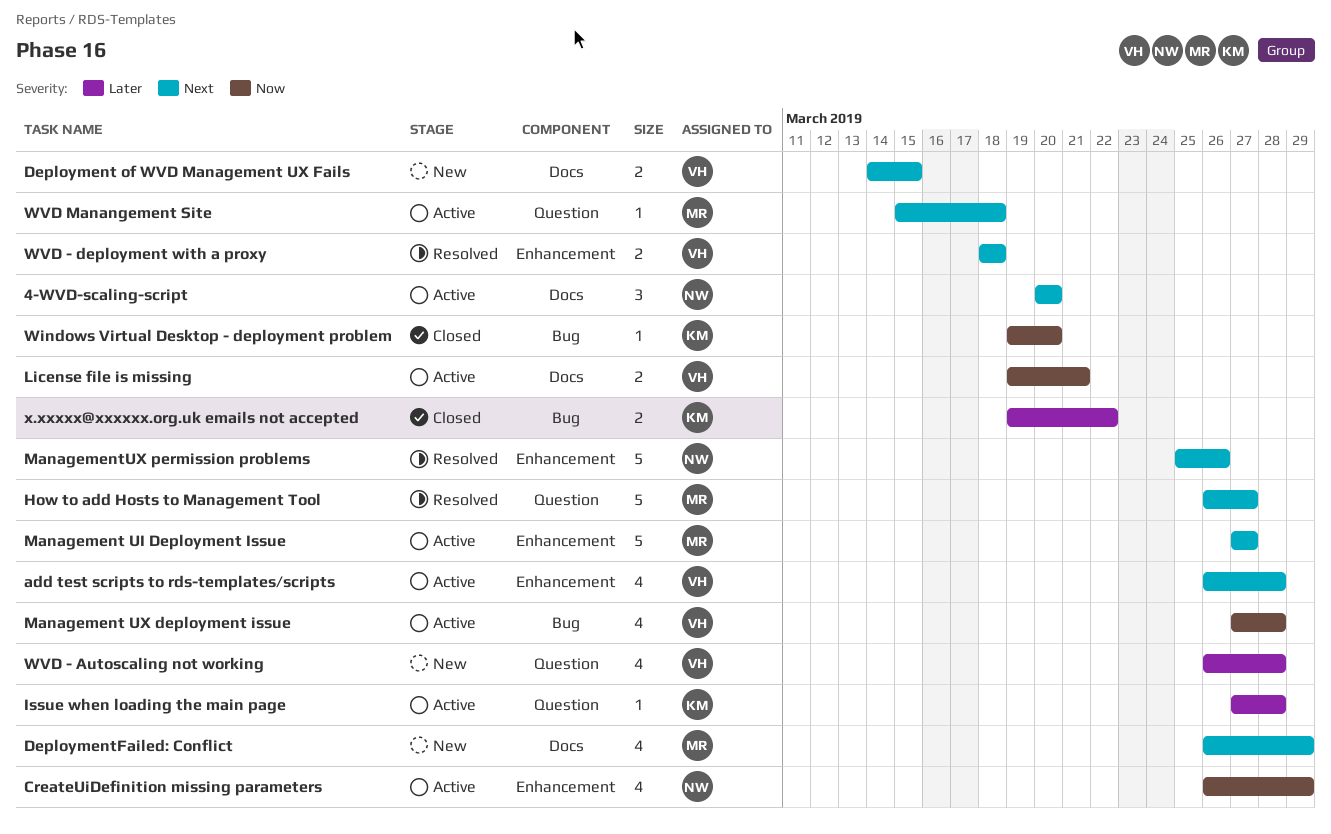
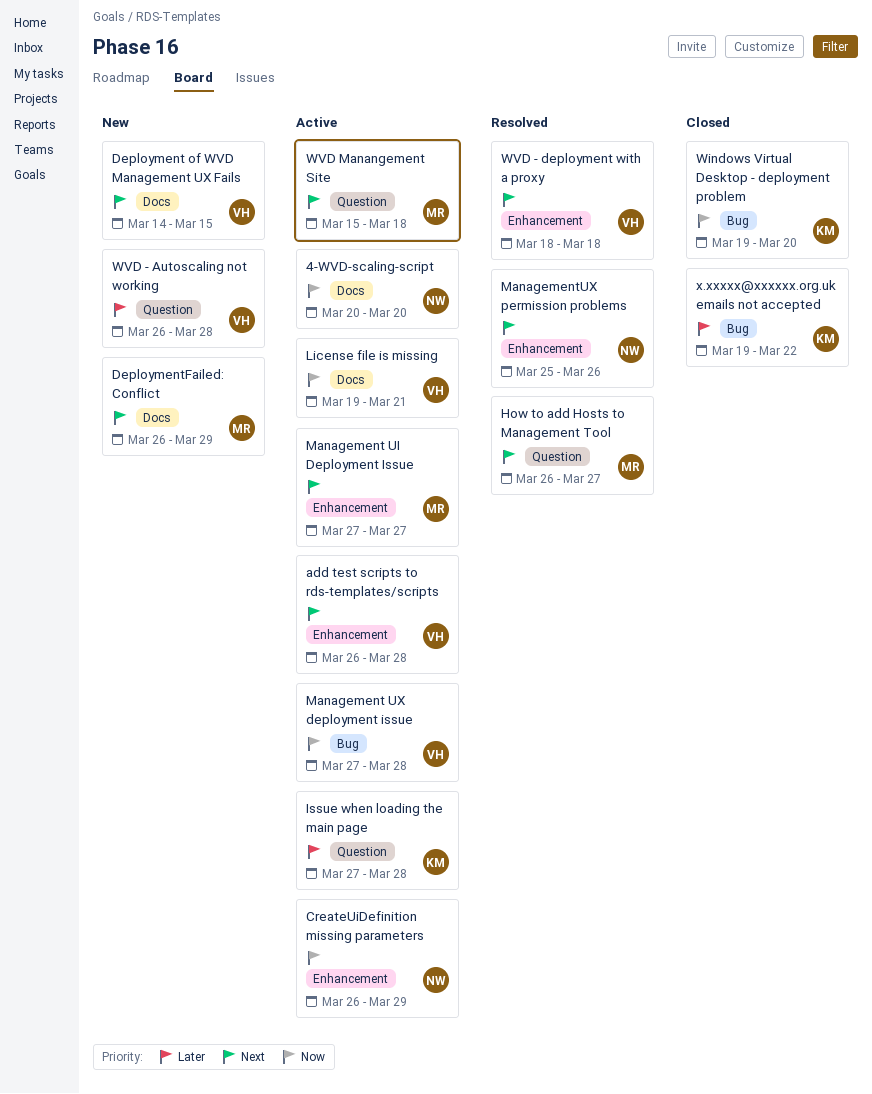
4-WVD-scaling-script, priority: Next -> Now

